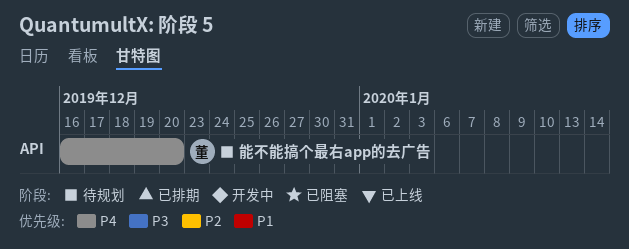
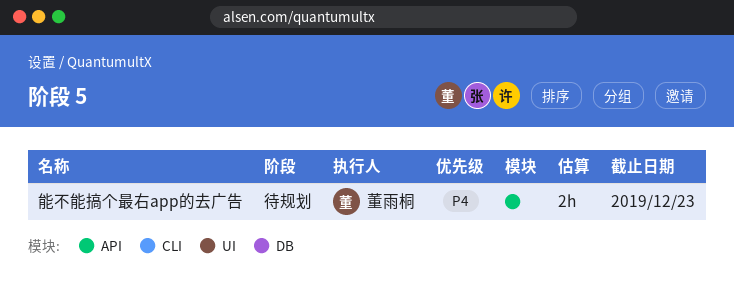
能不能搞个最右app的去广告, due: Dec 20 -> Dec 23

